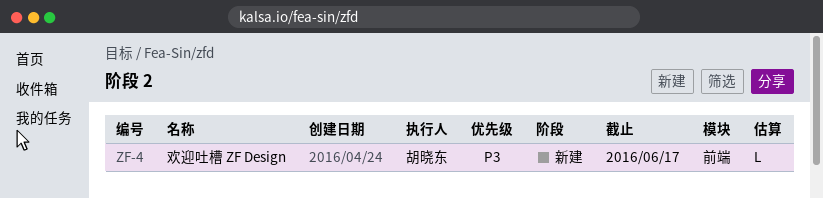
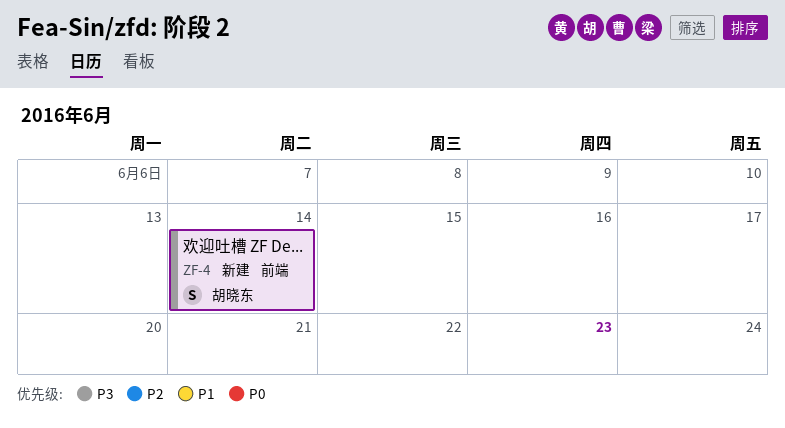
ZF-4, estimate: L -> S
ZF-4, due: Jun 17 -> Jun 14

